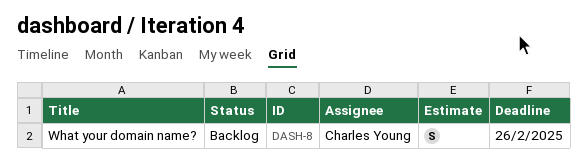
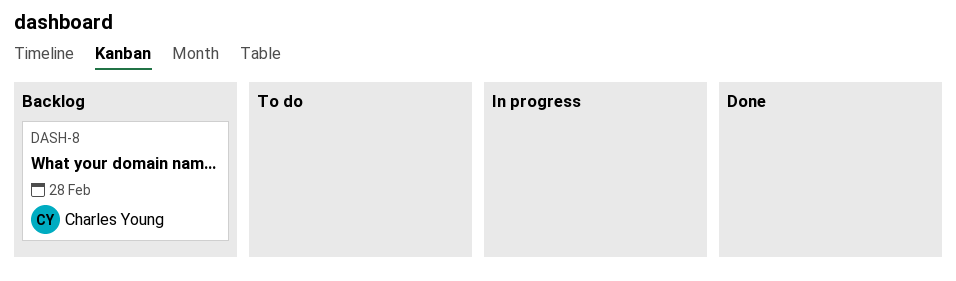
DASH-8, due: Feb 26 -> Feb 28

